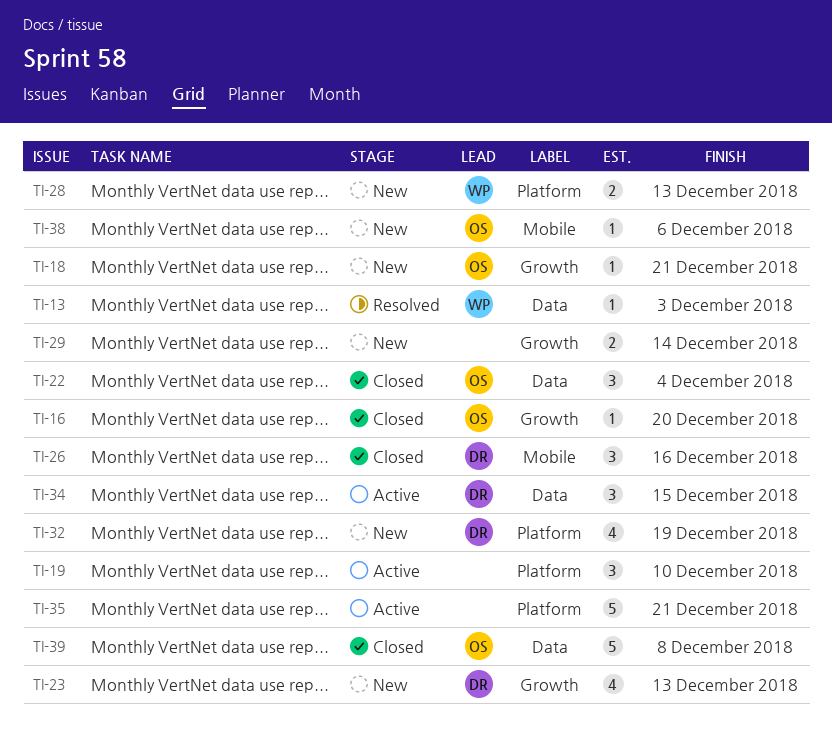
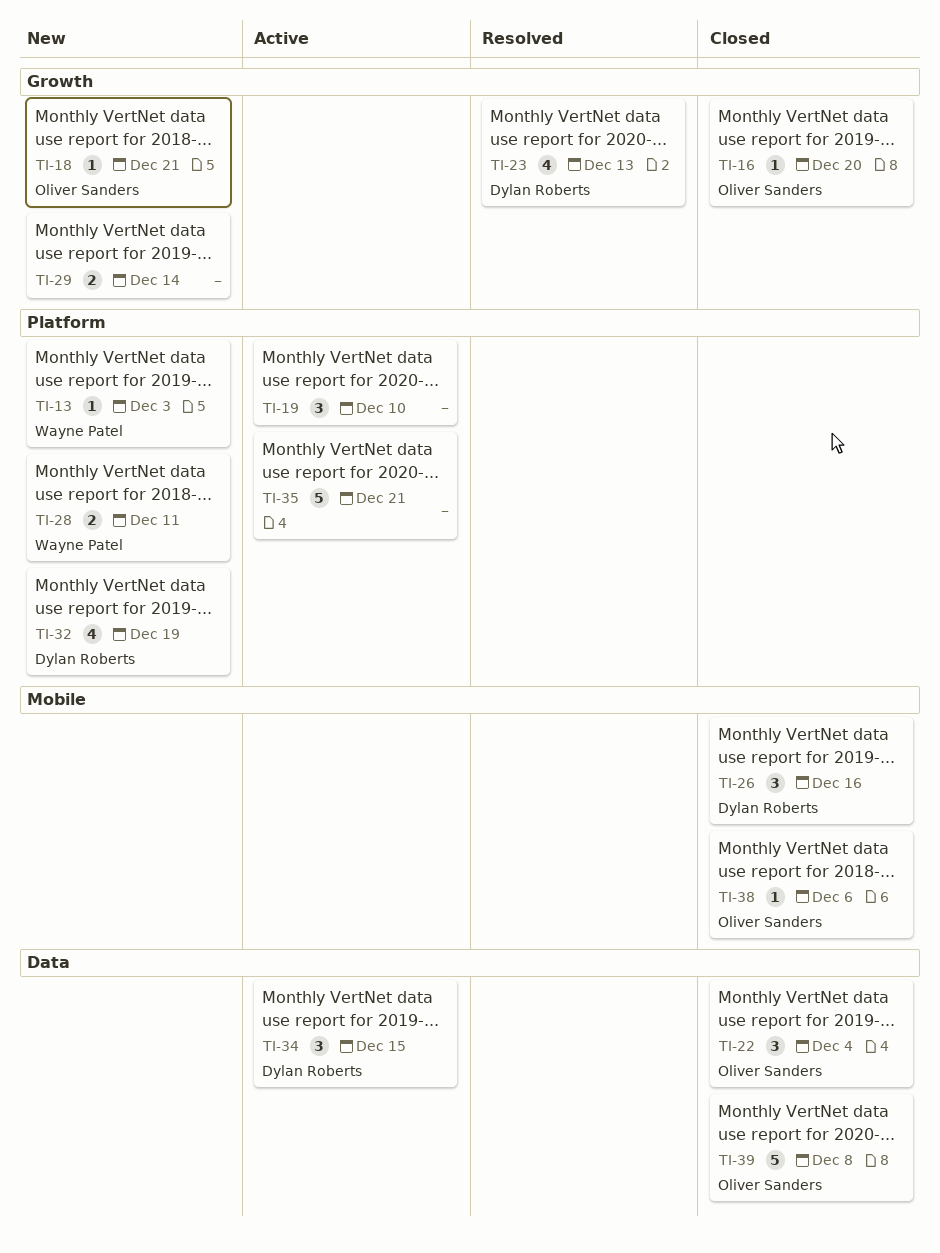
TI-13, status: Resolved -> New
TI-13, label: Data -> Platform
TI-23, status: New -> Resolved
TI-28, due: Dec 13 -> Dec 11
TI-38, status: New -> Closed

